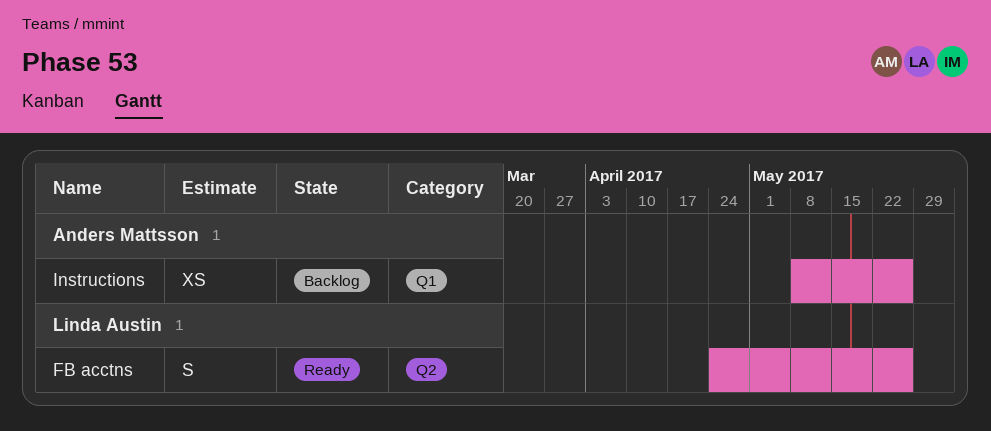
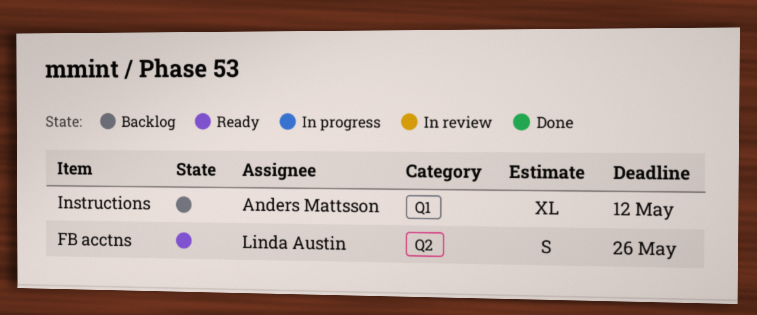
Instructions, estimate: XS -> XL
Instructions, due: May 26 -> May 12

